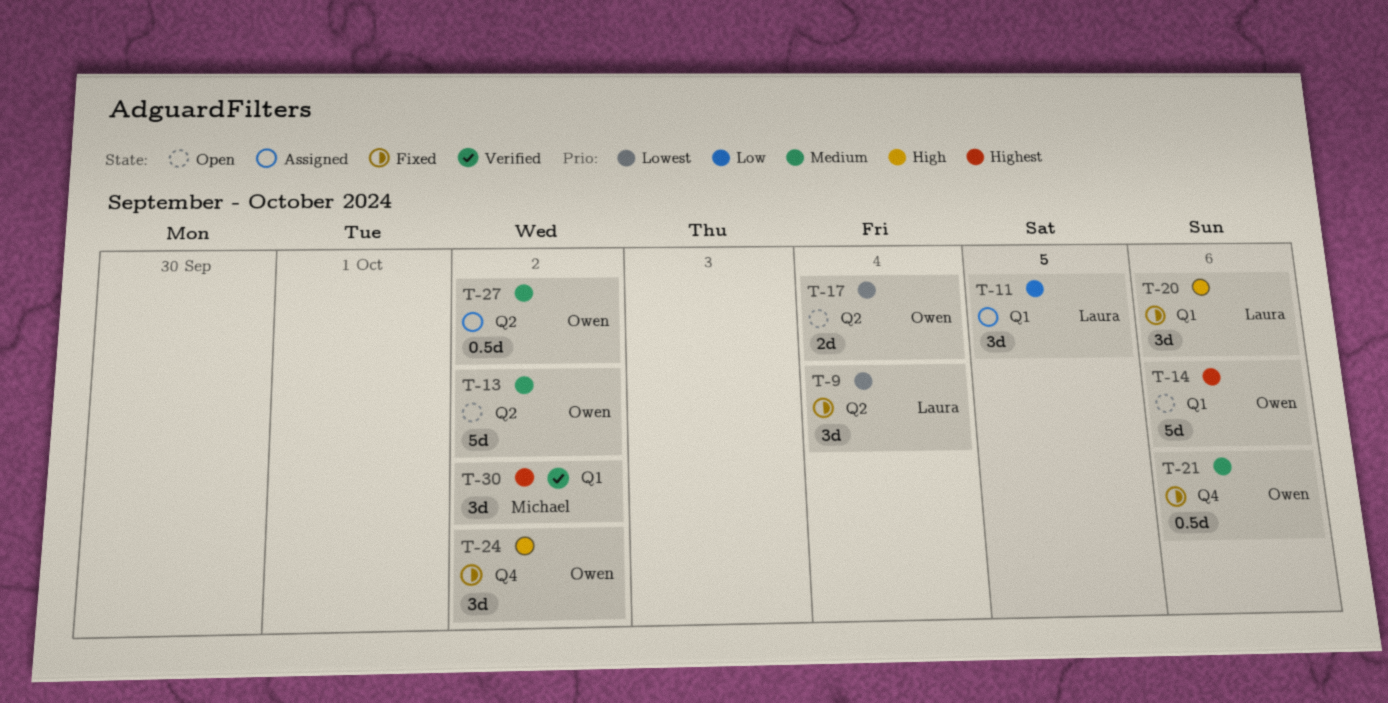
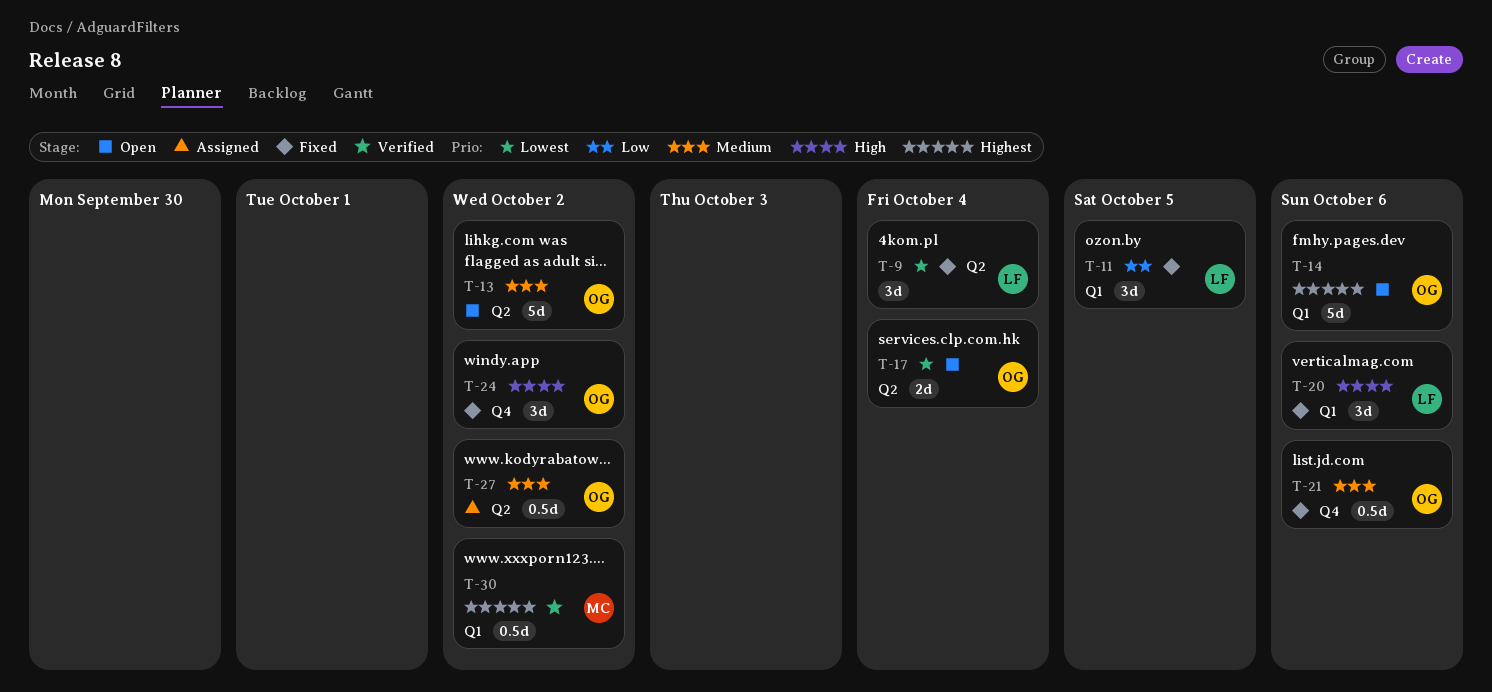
T-11, status: Assigned -> Fixed
T-30, estimate: 3d -> 0.5d

